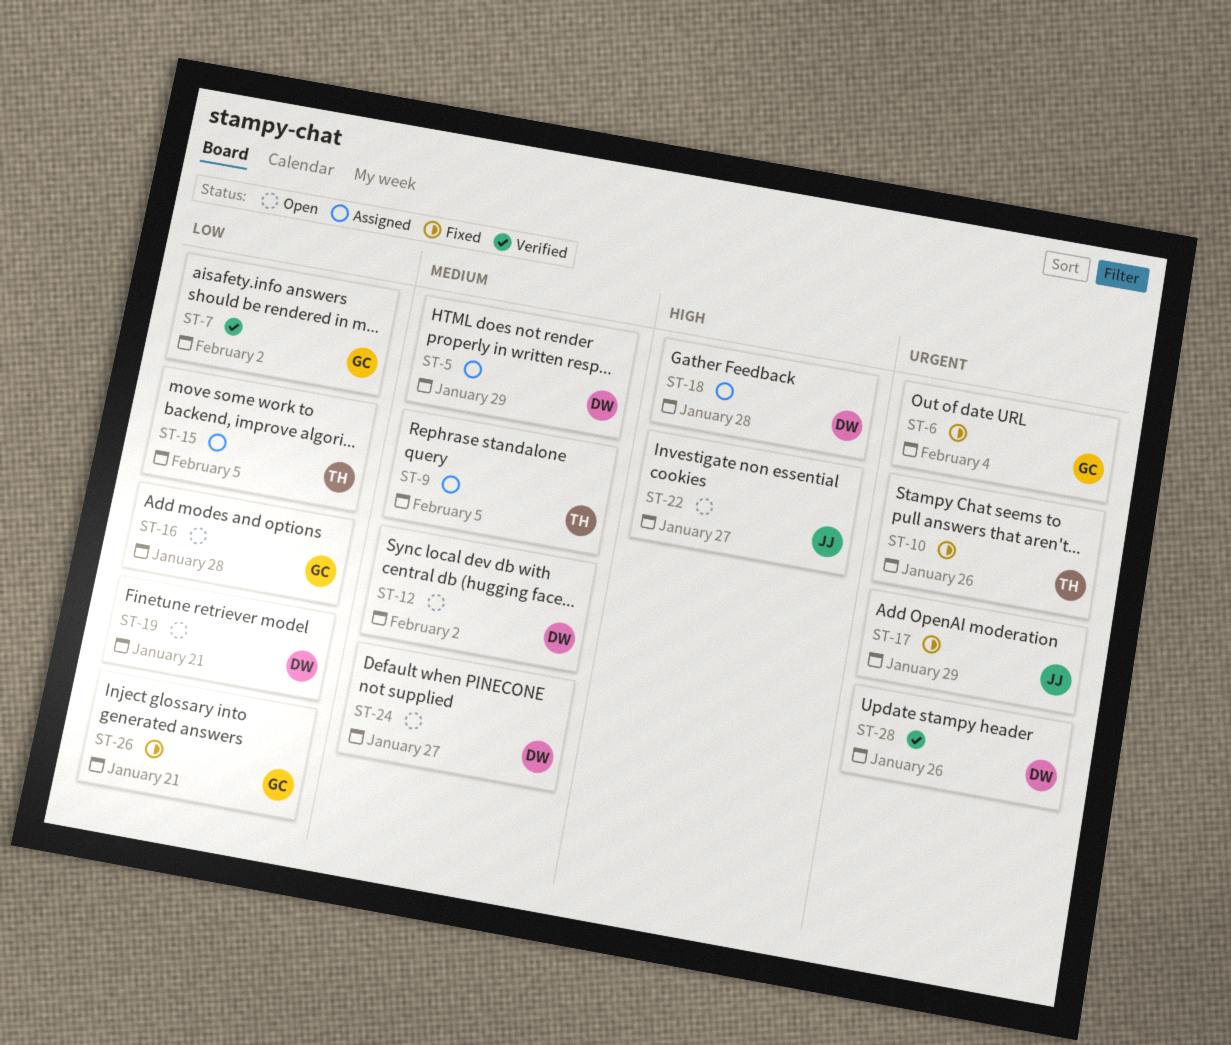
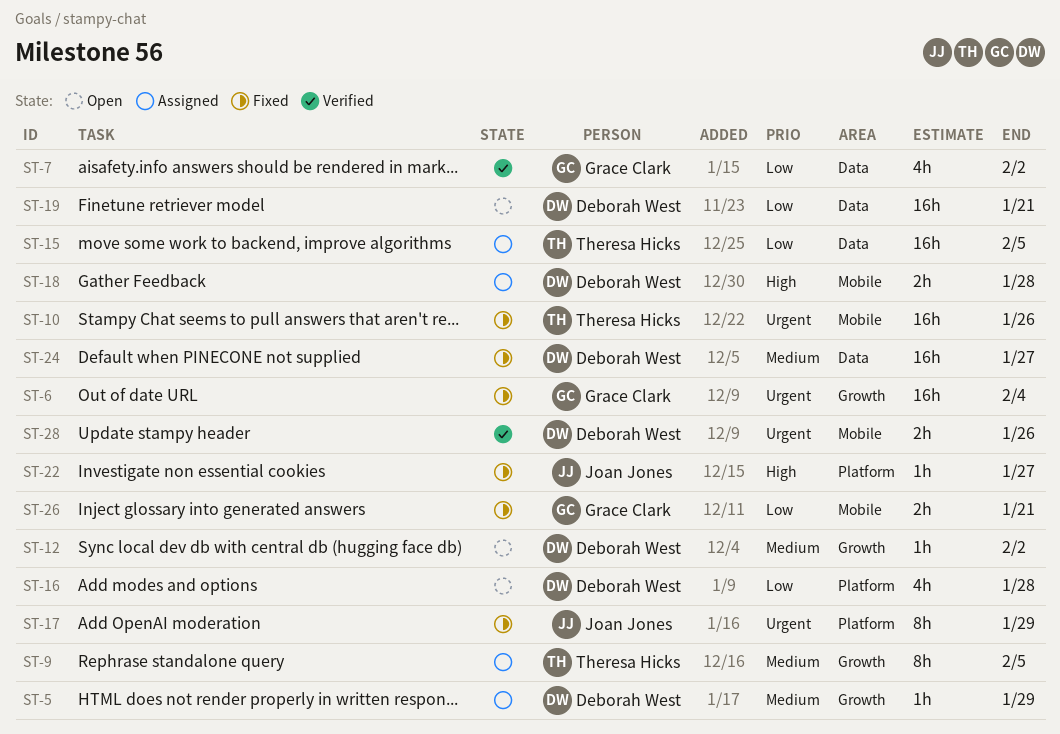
ST-16, owner: Grace Clark -> Deborah West
ST-22, status: Open -> Fixed
ST-24, status: Open -> Fixed

